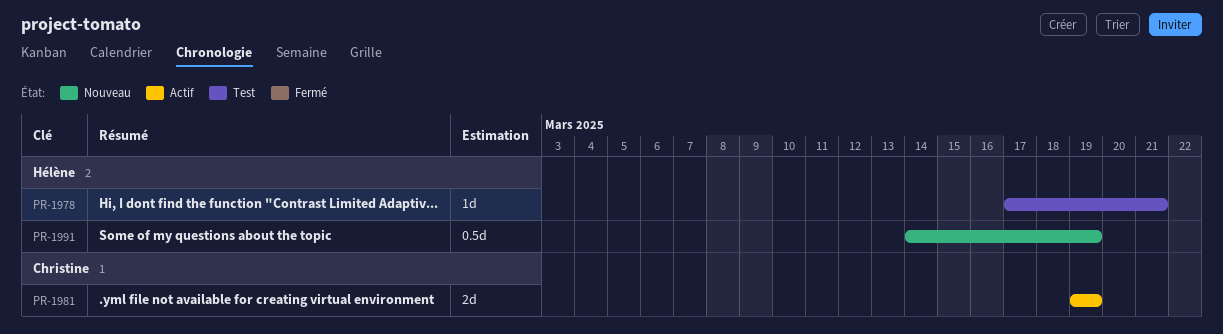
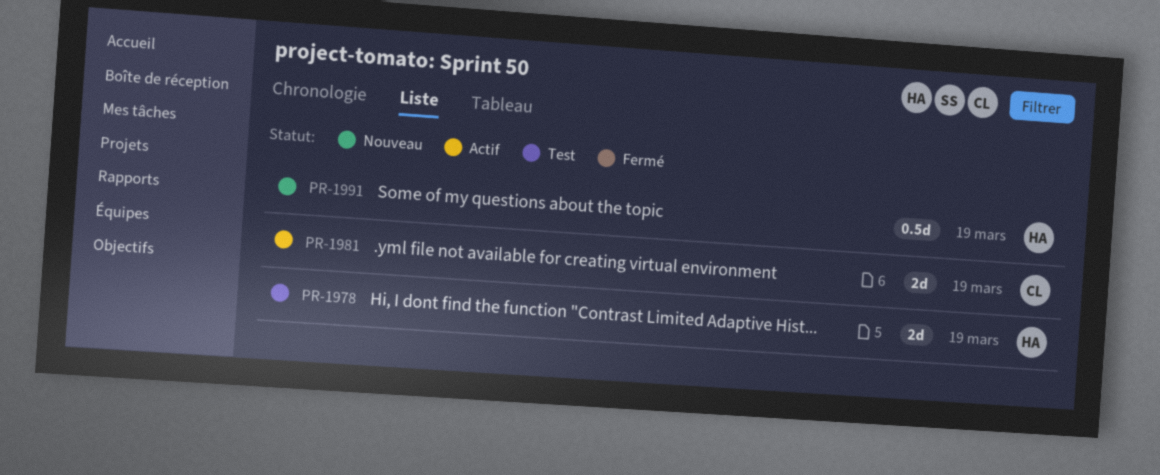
PR-1978, estimate: 1d -> 2d
PR-1978, due: Mar 21 -> Mar 19

